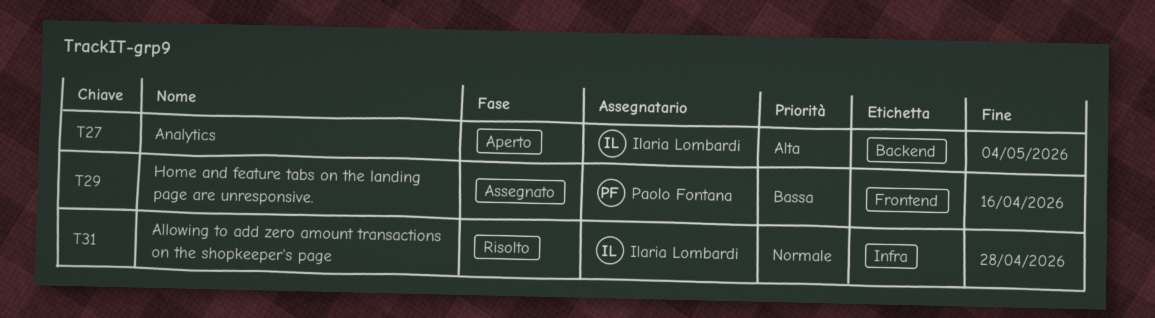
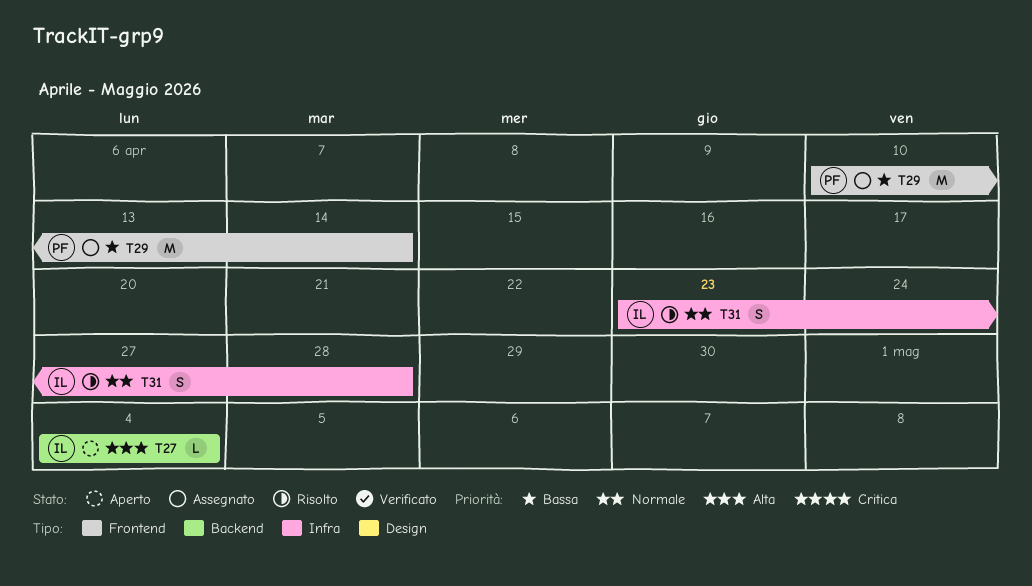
T29, due: Apr 16 -> Apr 14

